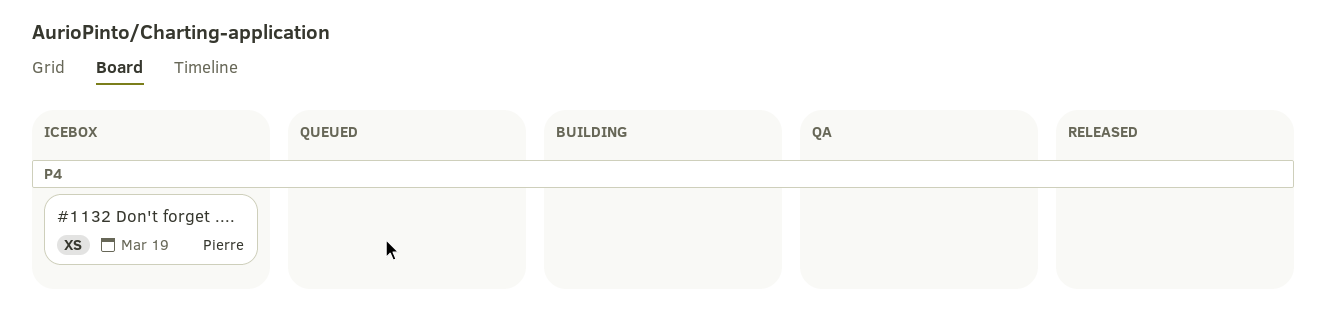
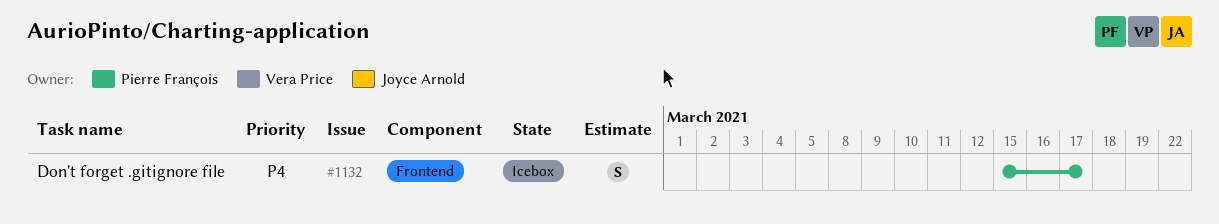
#1132, estimate: XS -> S
#1132, due: Mar 19 -> Mar 17

